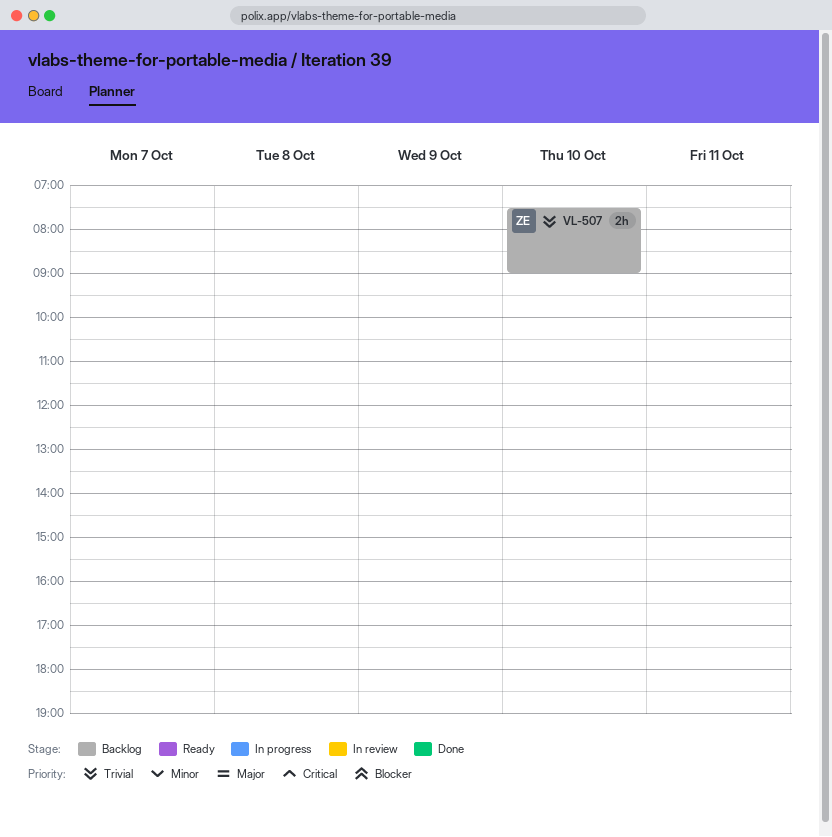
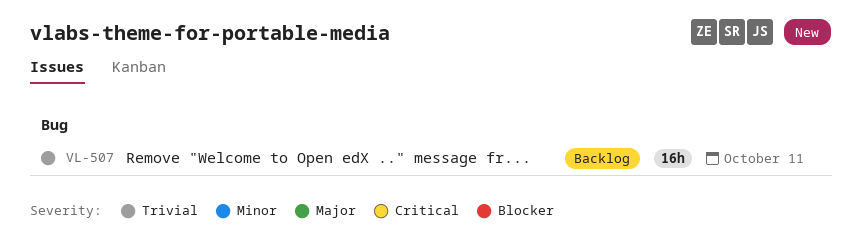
VL-507, estimate: 2h -> 16h
VL-507, day: Oct 10 -> Oct 11

